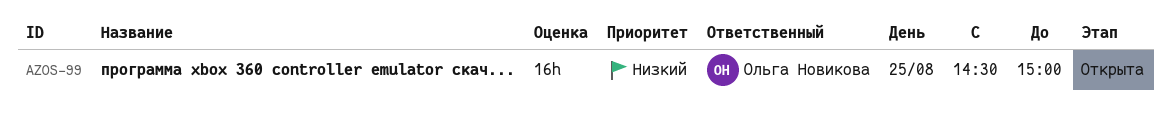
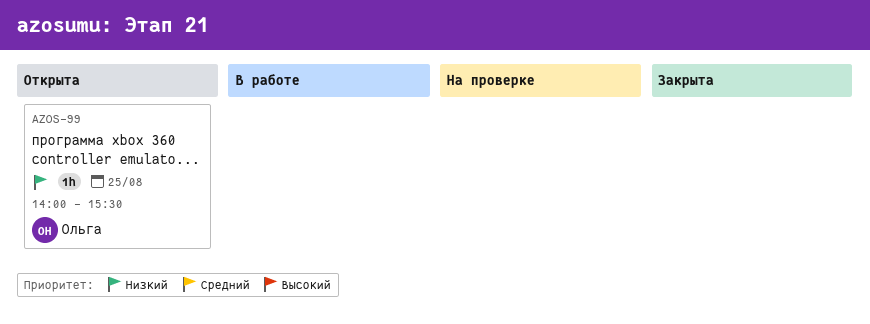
AZOS-99, estimate: 16h -> 1h
AZOS-99, begins: 14:30 -> 14:00
AZOS-99, ends: 15:00 -> 15:30

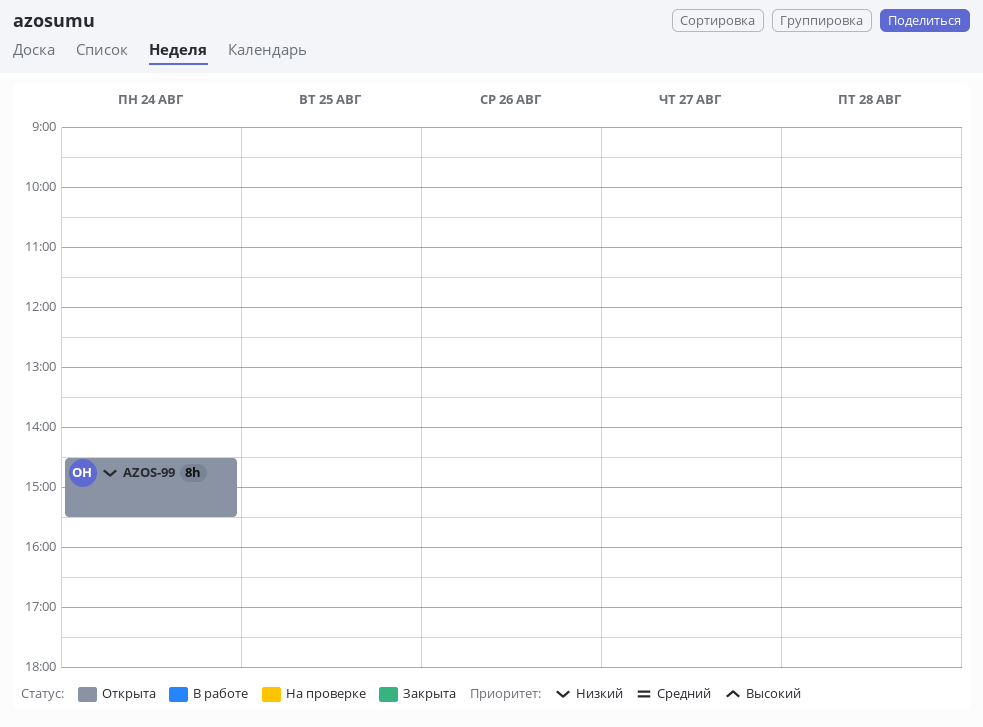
AZOS-99, estimate: 1h -> 8h
AZOS-99, day: Aug 25 -> Aug 24
AZOS-99, begins: 14:00 -> 14:30

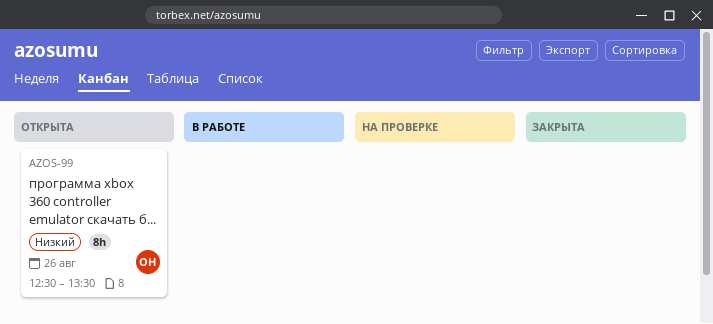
AZOS-99, day: Aug 24 -> Aug 26
AZOS-99, begins: 14:30 -> 12:30
AZOS-99, ends: 15:30 -> 13:30

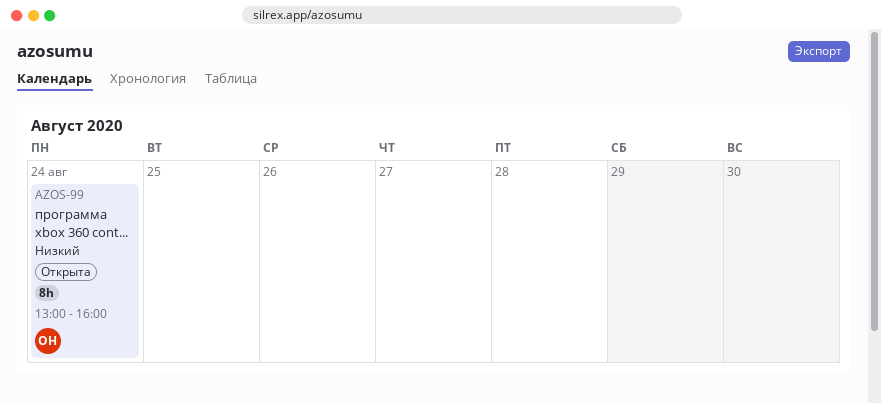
AZOS-99, day: Aug 26 -> Aug 24
AZOS-99, begins: 12:30 -> 13:00
AZOS-99, ends: 13:30 -> 16:00

